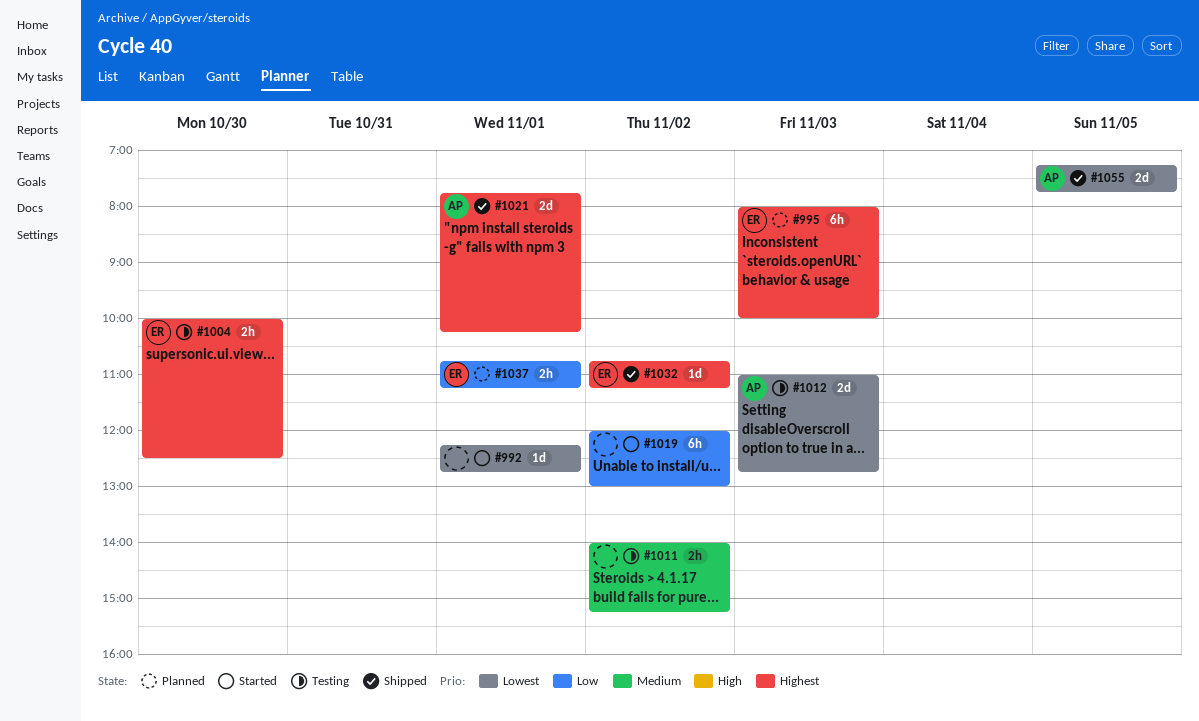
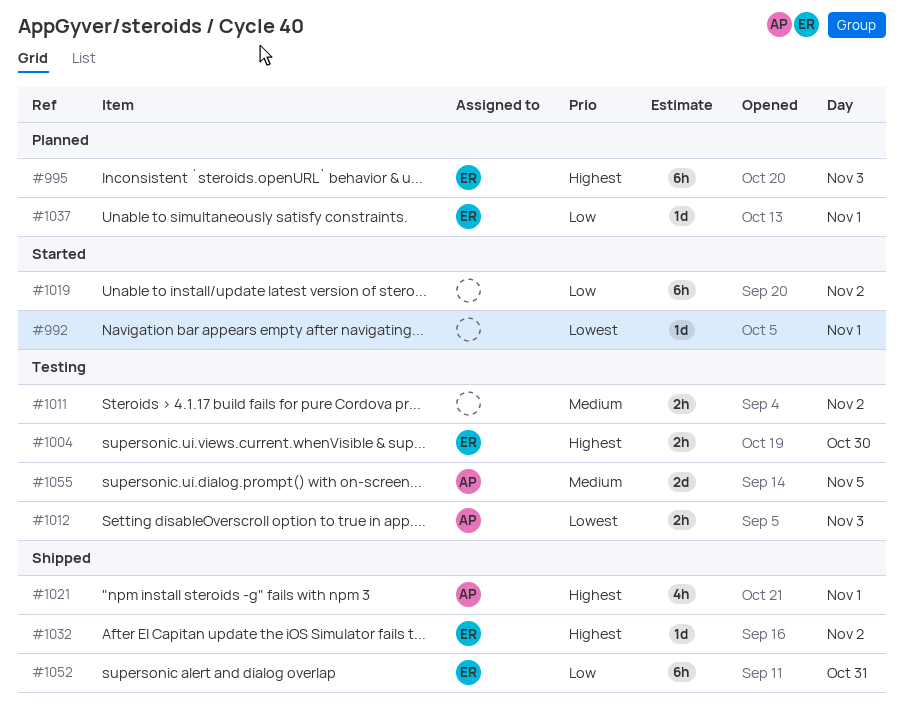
#1012, estimate: 2d -> 2h
#1021, estimate: 2d -> 4h
#1037, estimate: 2h -> 1d
#1052: none -> present
#1055, status: Shipped -> Testing
#1055, priority: Lowest -> Medium

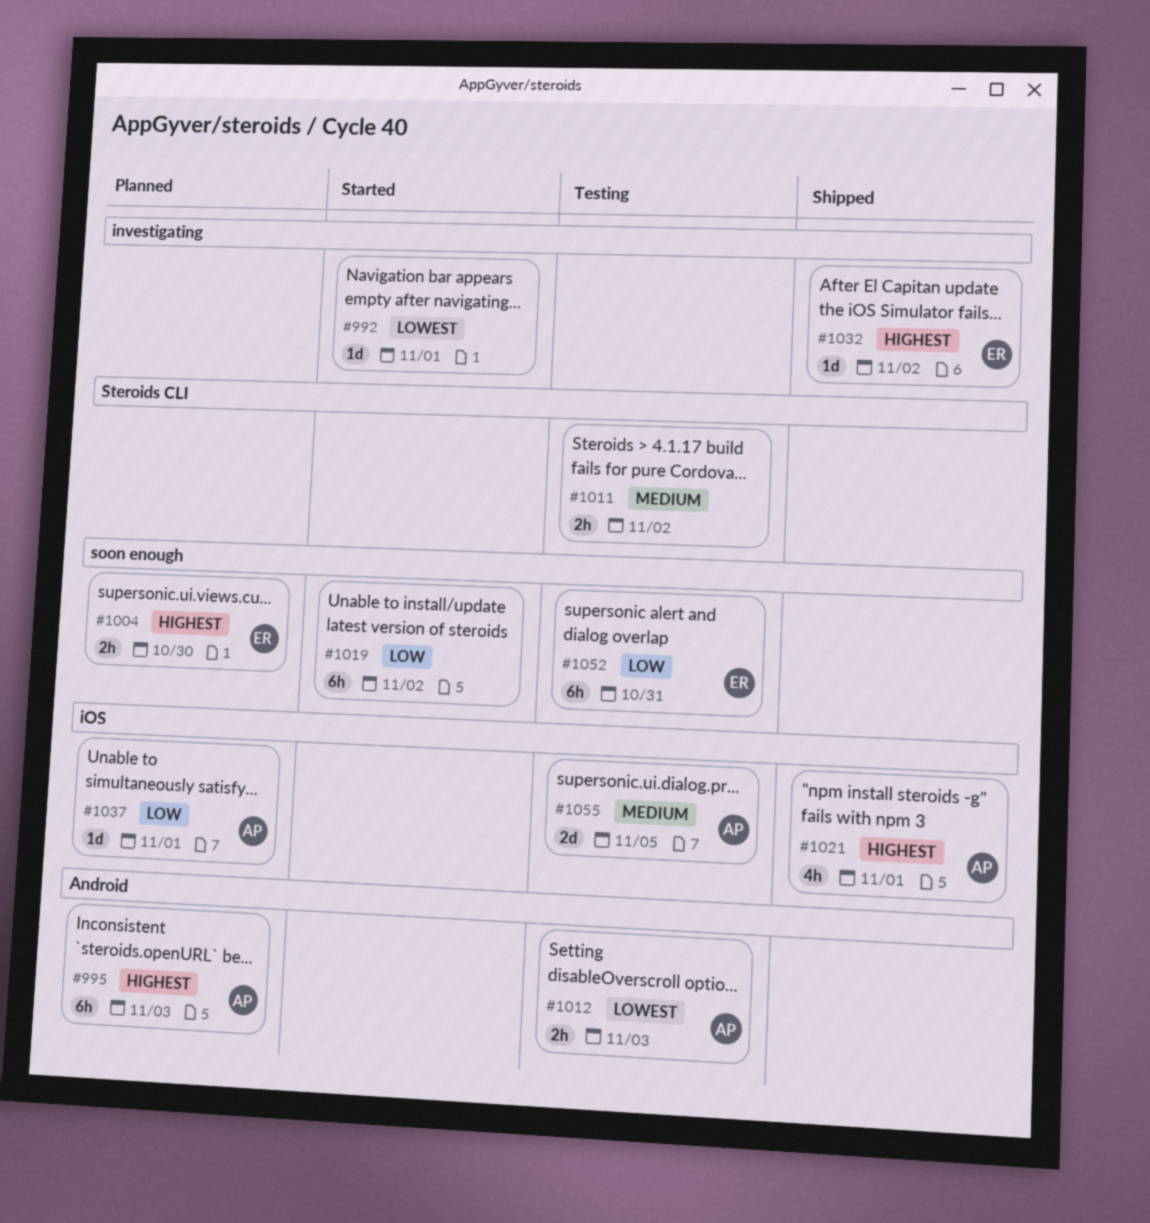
#995, owner: ER -> AP
#1004, status: Testing -> Planned
#1037, owner: ER -> AP
#1052, status: Shipped -> Testing

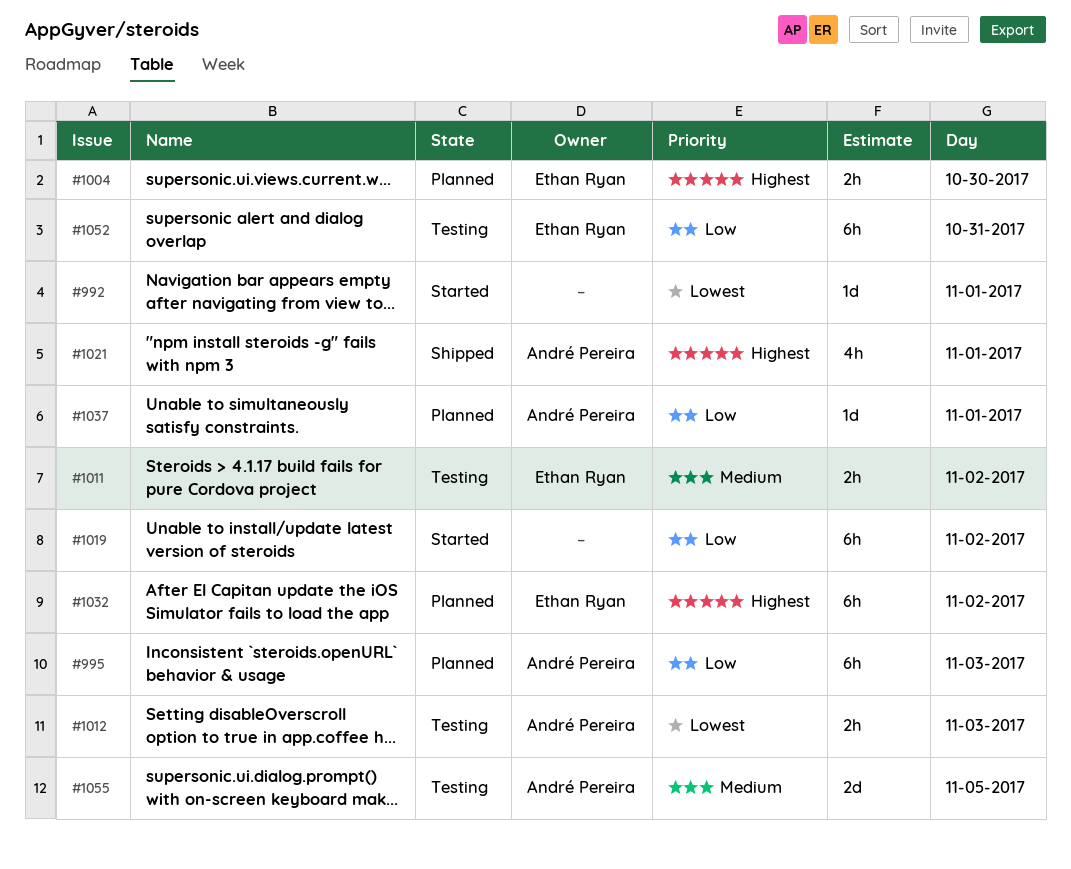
#995, priority: Highest -> Low
#1011, owner: none -> Ethan Ryan
#1032, status: Shipped -> Planned
#1032, estimate: 1d -> 6h

